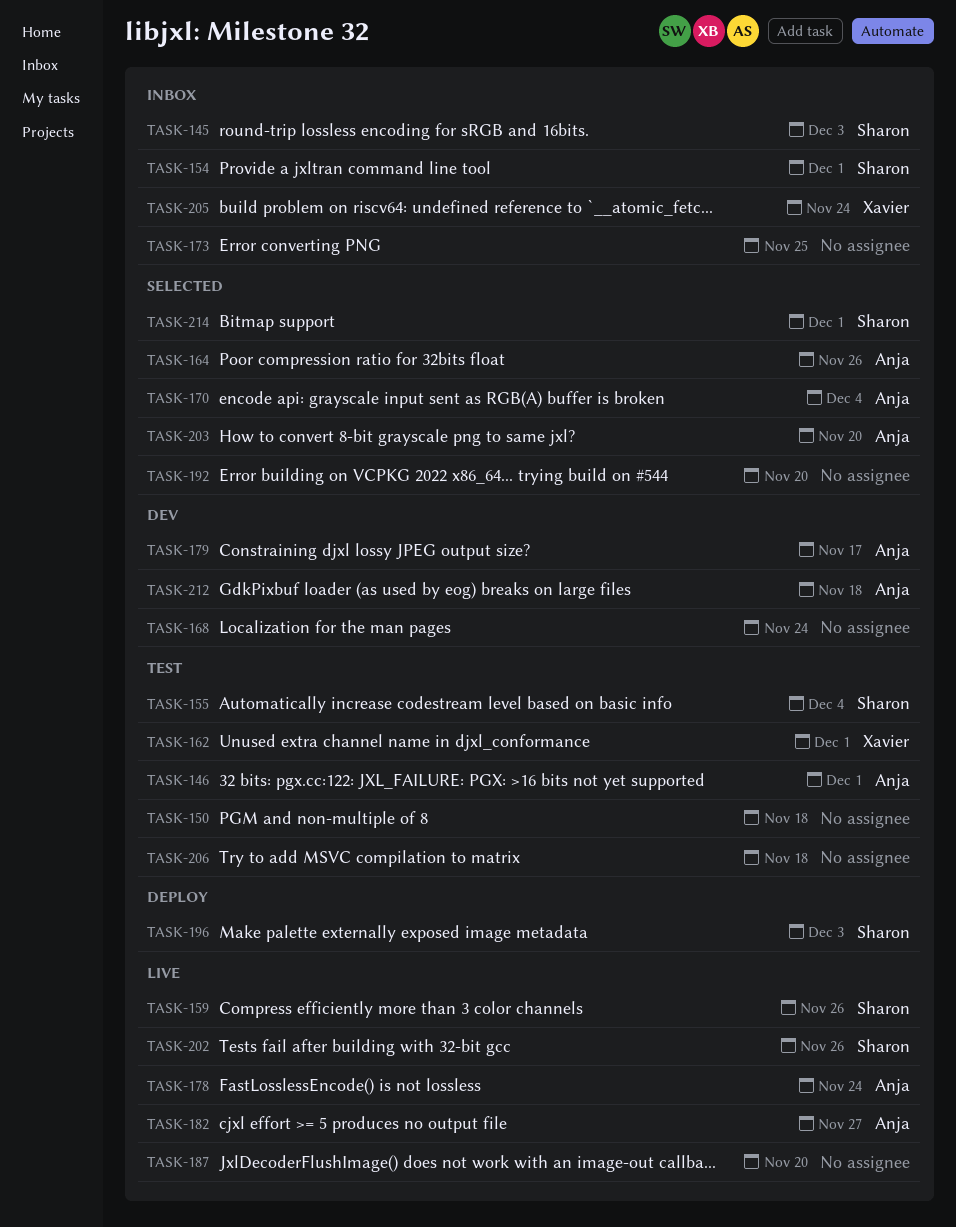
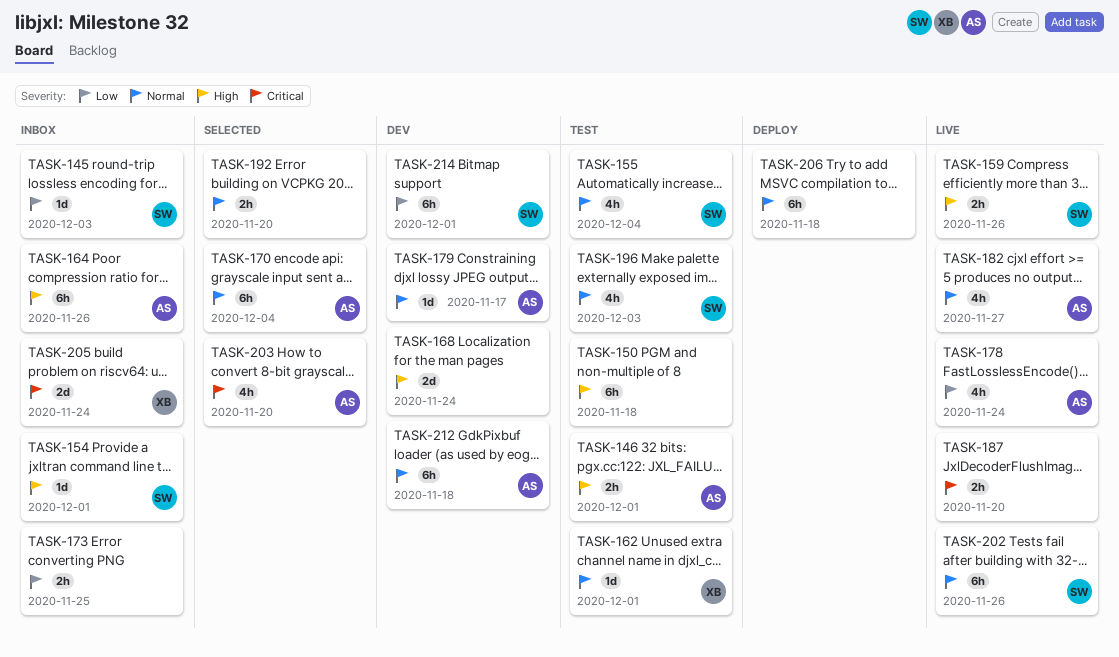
TASK-164, status: Selected -> Inbox
TASK-196, status: Deploy -> Test
TASK-206, status: Test -> Deploy
TASK-214, status: Selected -> Dev

